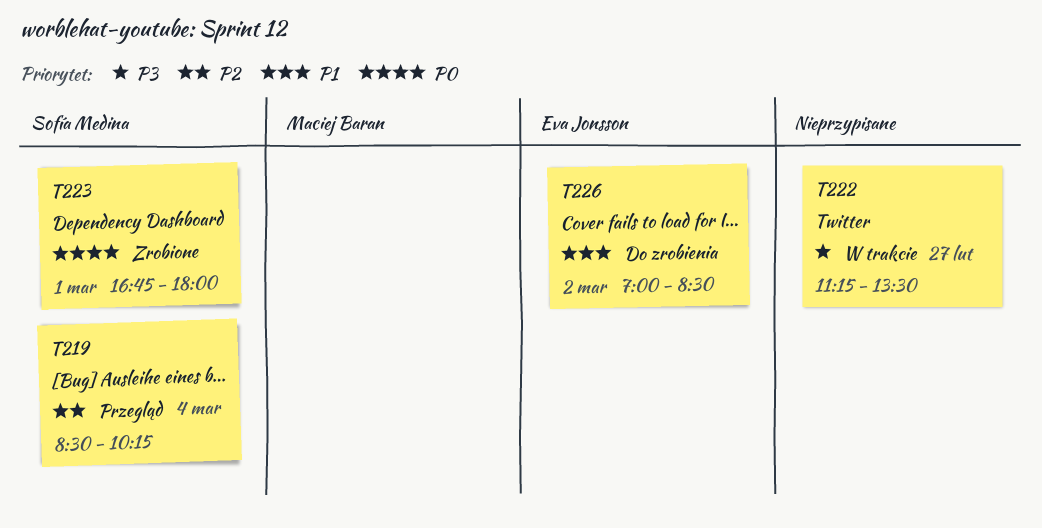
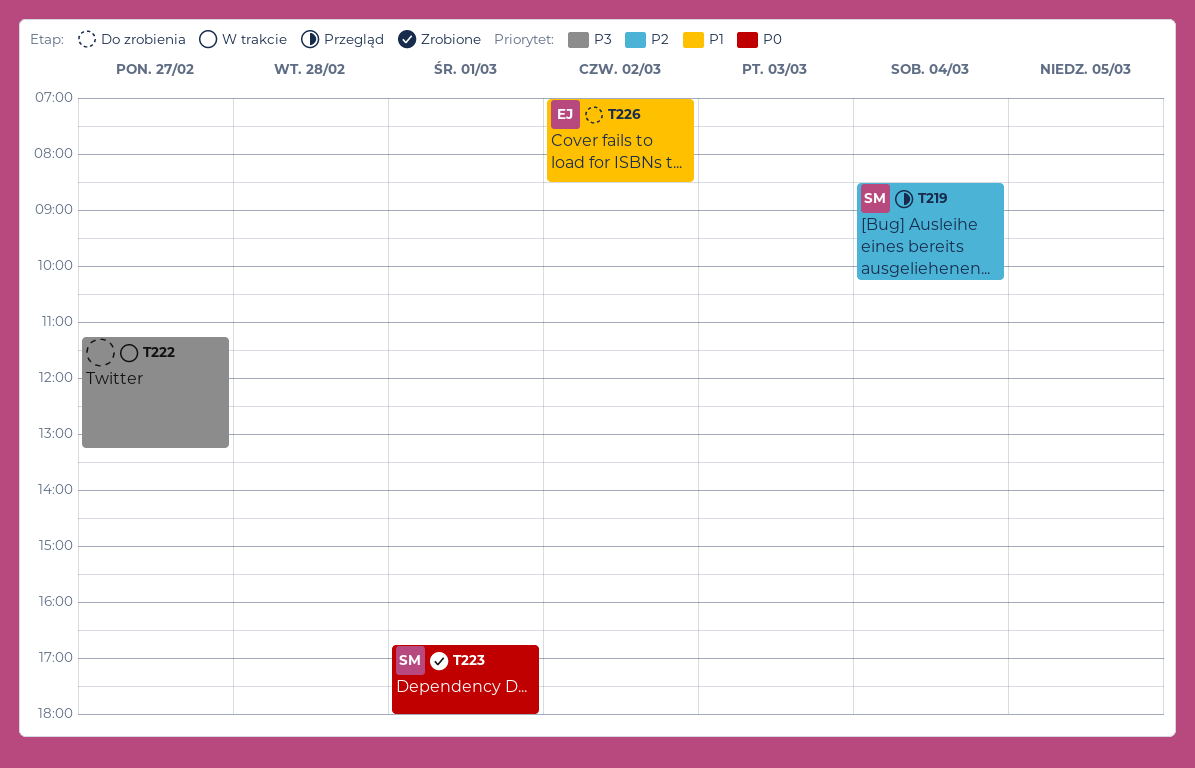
T222, ends: 13:30 -> 13:15

